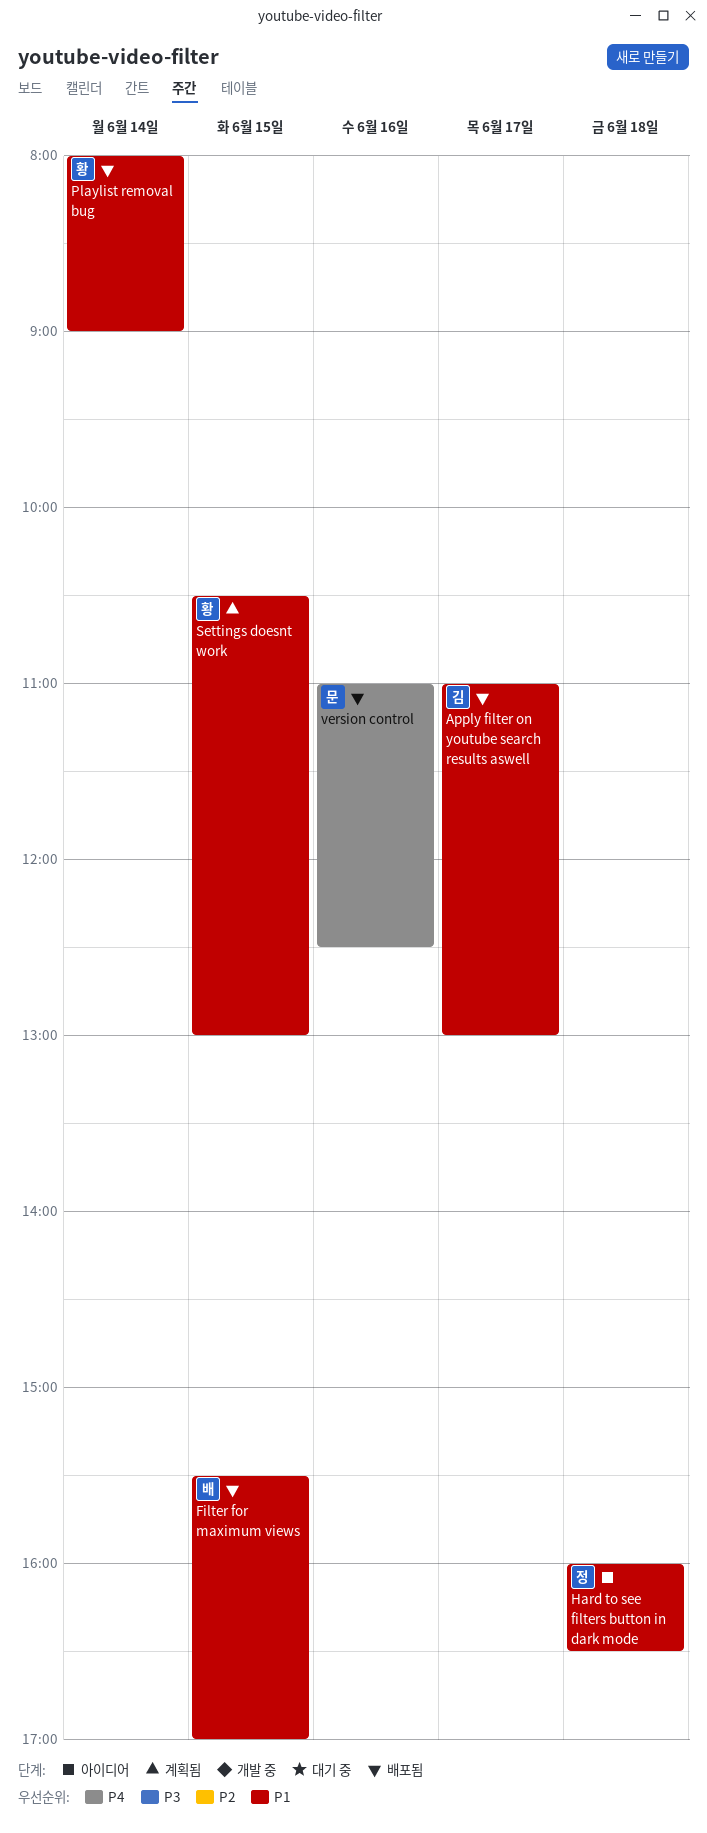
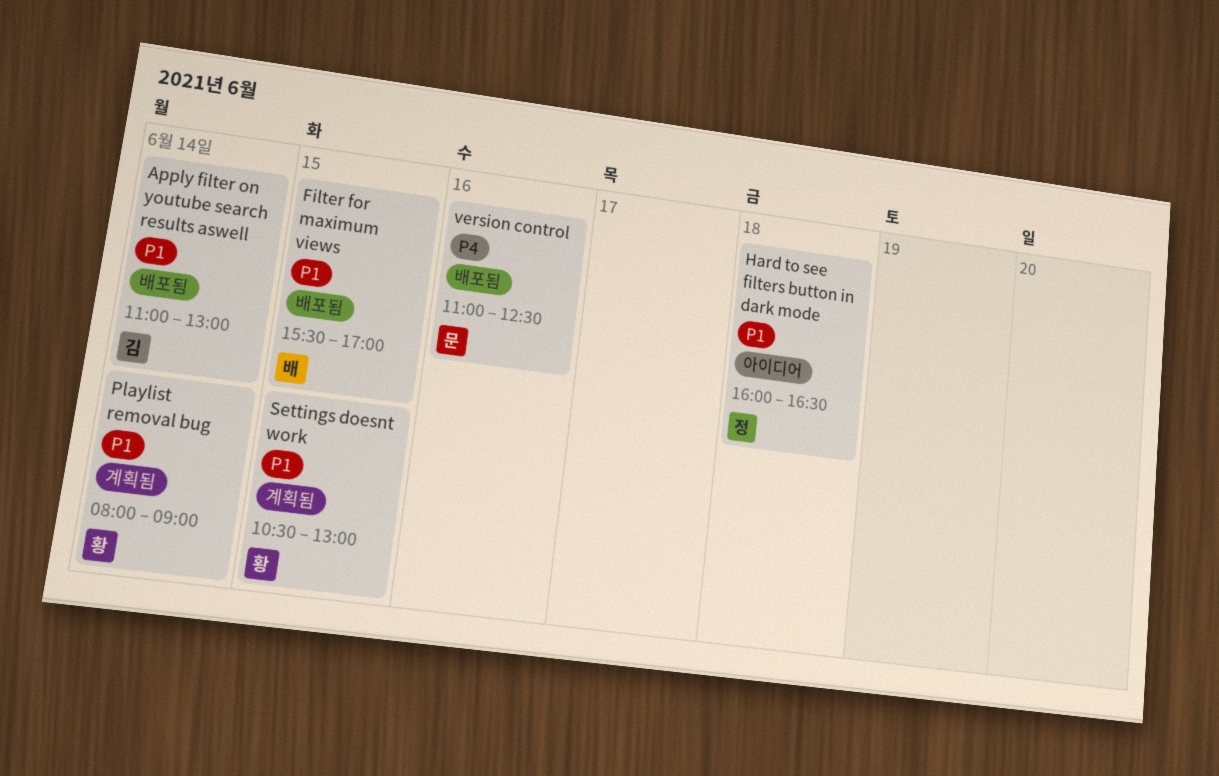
Apply filter on youtube search results aswell, day: Jun 17 -> Jun 14
Playlist removal bug, status: 배포됨 -> 계획됨

